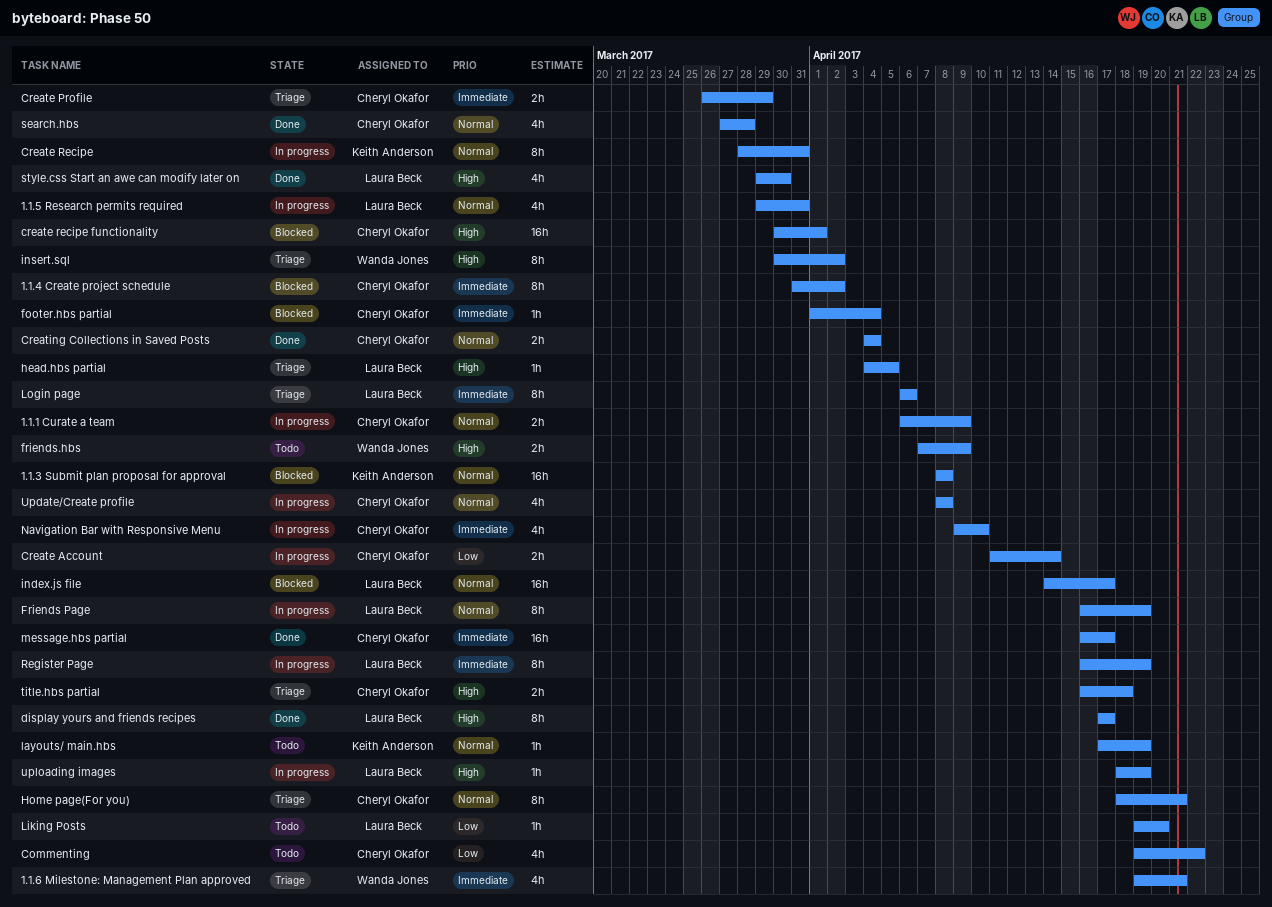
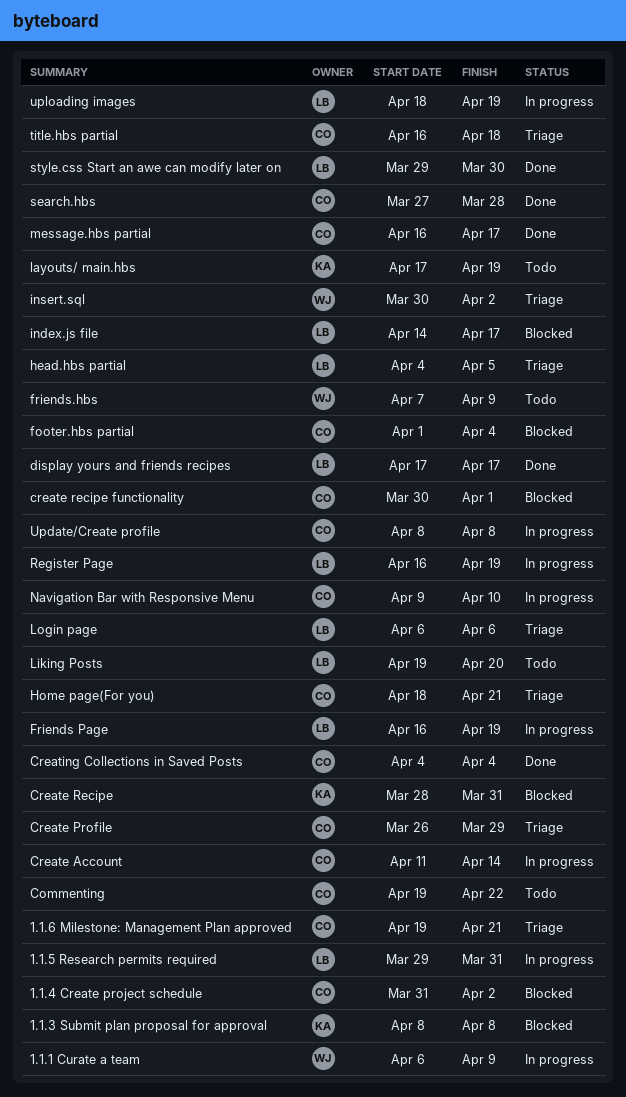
1.1.1 Curate a team, owner: Cheryl Okafor -> Wanda Jones
1.1.6 Milestone: Management Plan approved, owner: Wanda Jones -> Cheryl Okafor
Create Recipe, status: In progress -> Blocked

